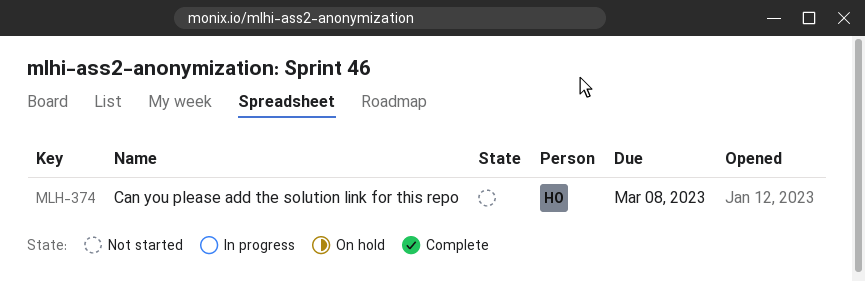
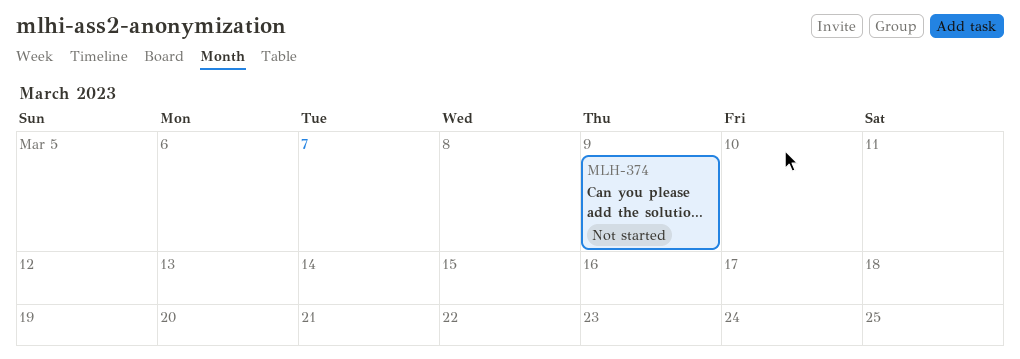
MLH-374, due: Mar 8 -> Mar 9

